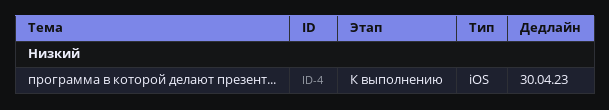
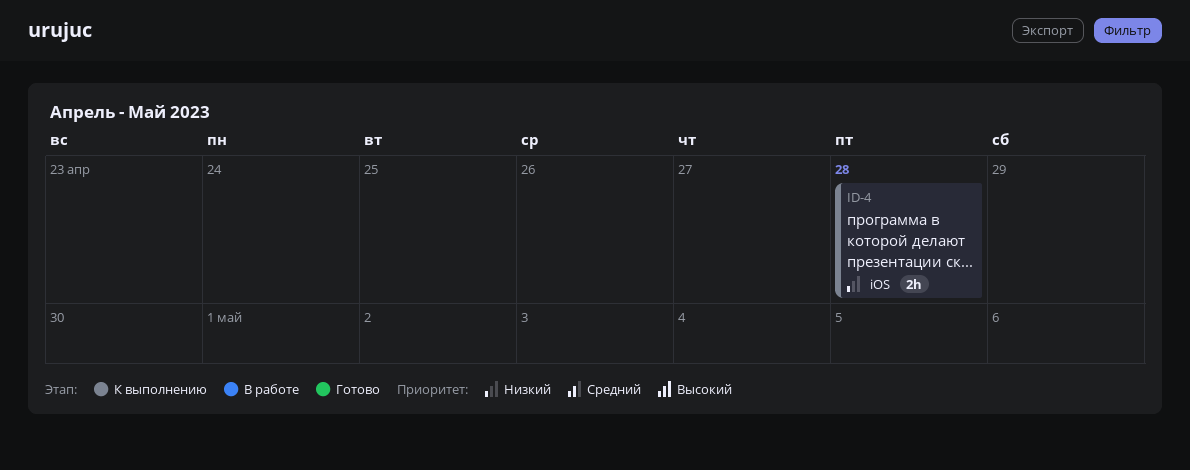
ID-4, due: Apr 30 -> Apr 28

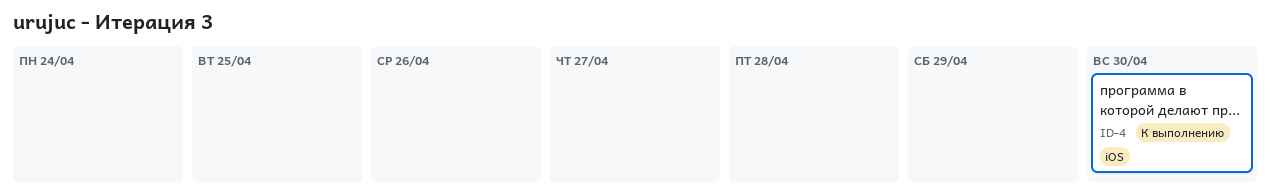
ID-4, due: Apr 28 -> Apr 30

